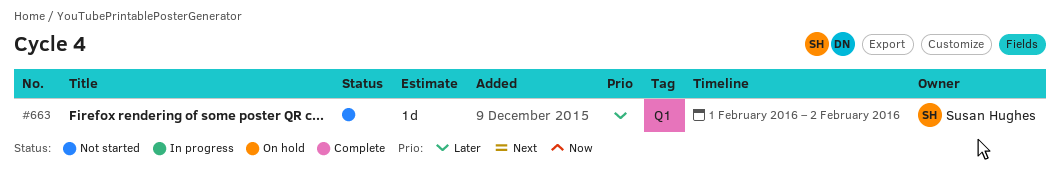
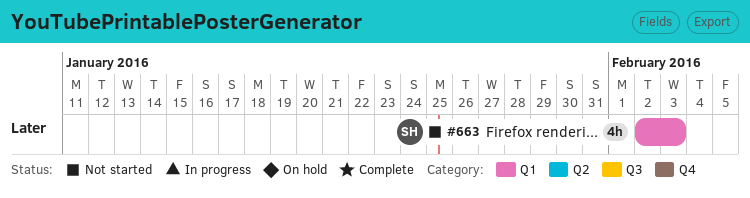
#663, estimate: 1d -> 4h
#663, start: Feb 1 -> Feb 2
#663, due: Feb 2 -> Feb 3

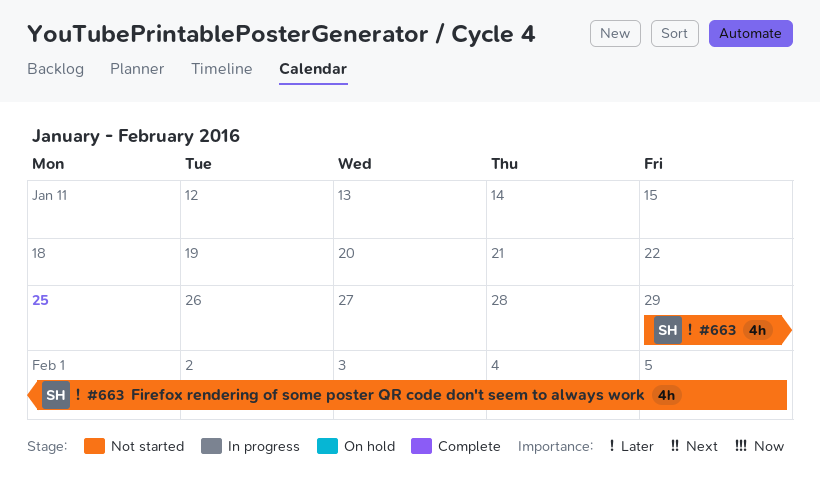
#663, start: Feb 2 -> Jan 29
#663, due: Feb 3 -> Feb 5

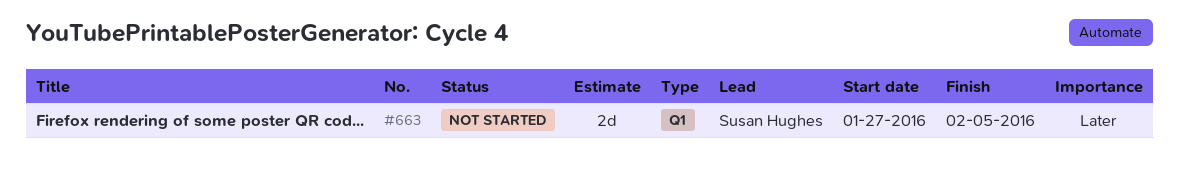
#663, estimate: 4h -> 2d
#663, start: Jan 29 -> Jan 27

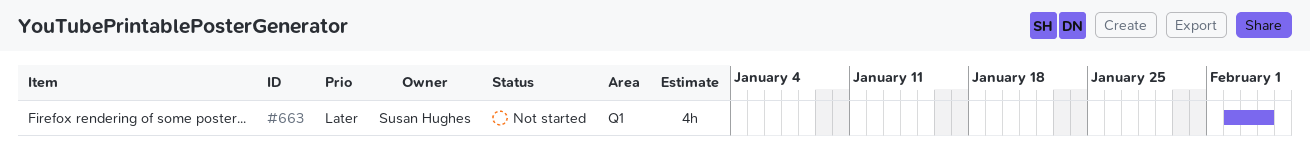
#663, estimate: 2d -> 4h
#663, start: Jan 27 -> Feb 2
#663, due: Feb 5 -> Feb 4

